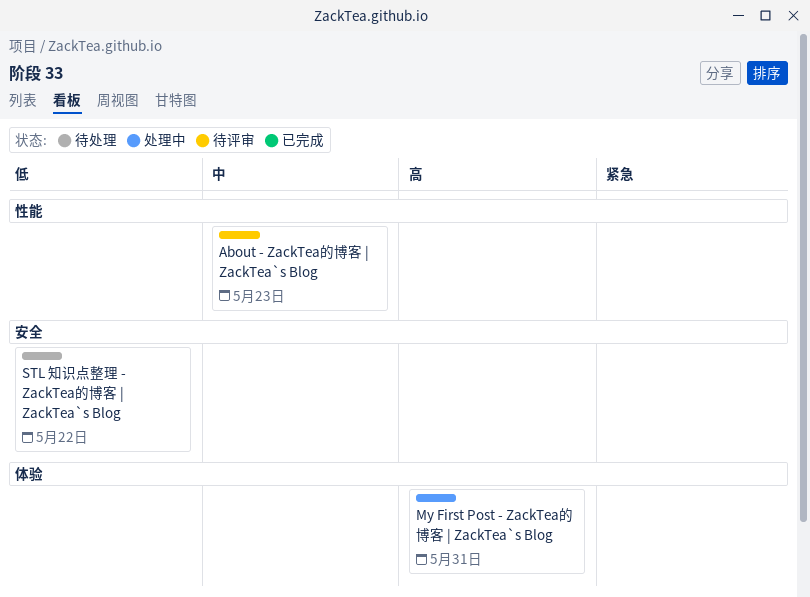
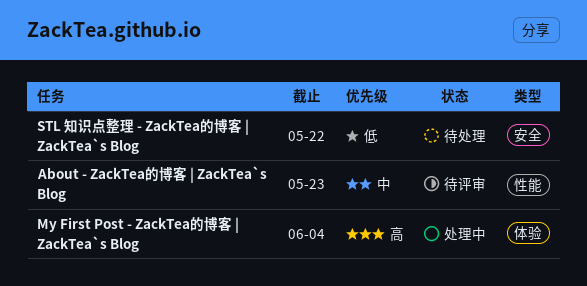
My First Post - ZackTea的博客 | ZackTea`s Blog, due: May 31 -> Jun 4

